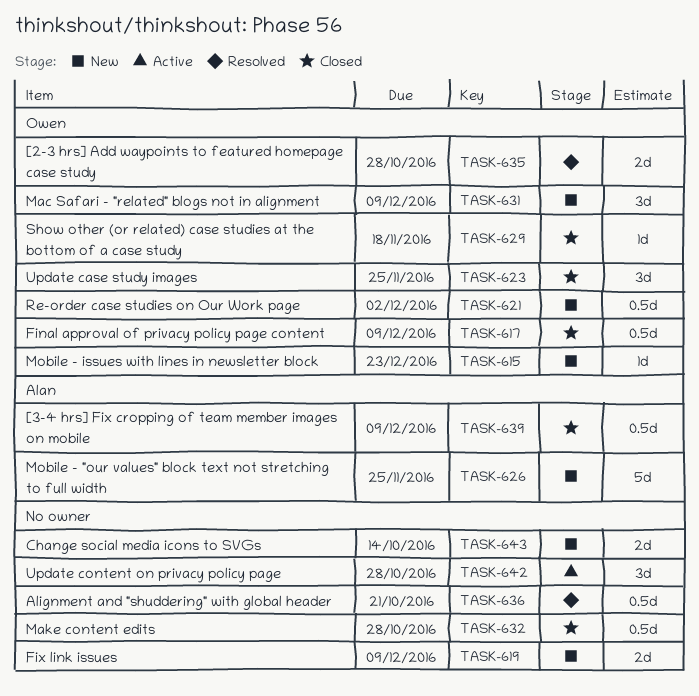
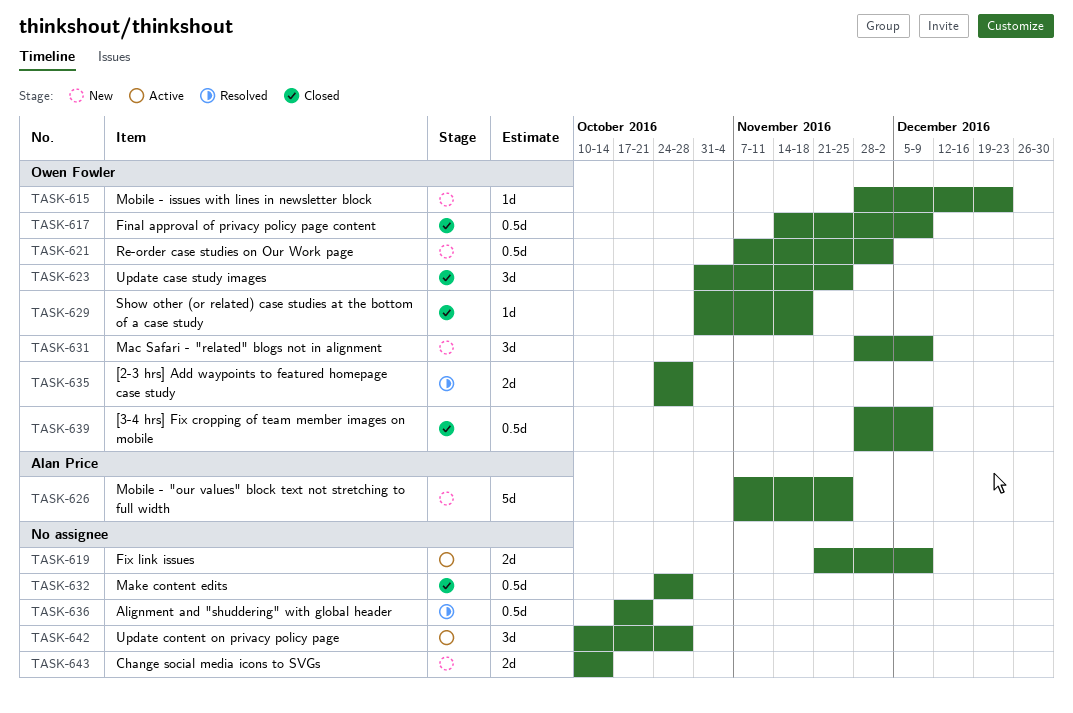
TASK-619, status: New -> Active
TASK-639, owner: Alan Price -> Owen Fowler

